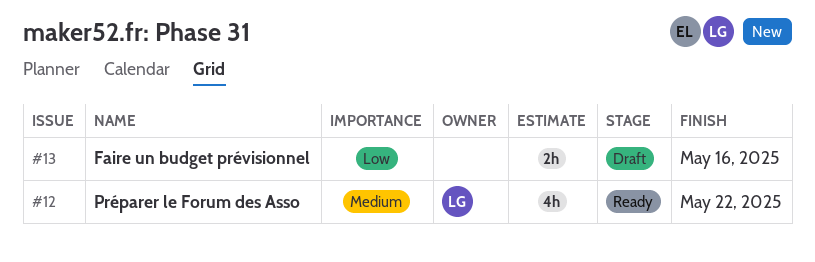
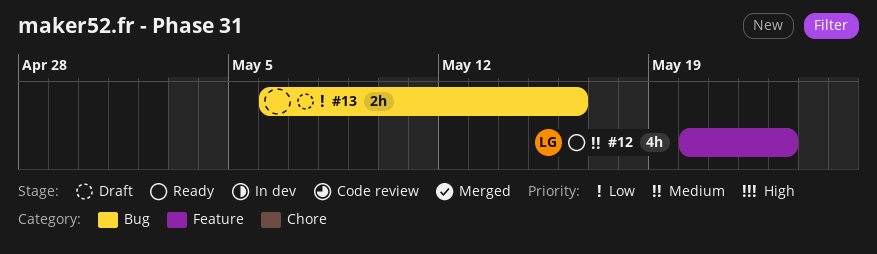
#12, due: May 22 -> May 23

